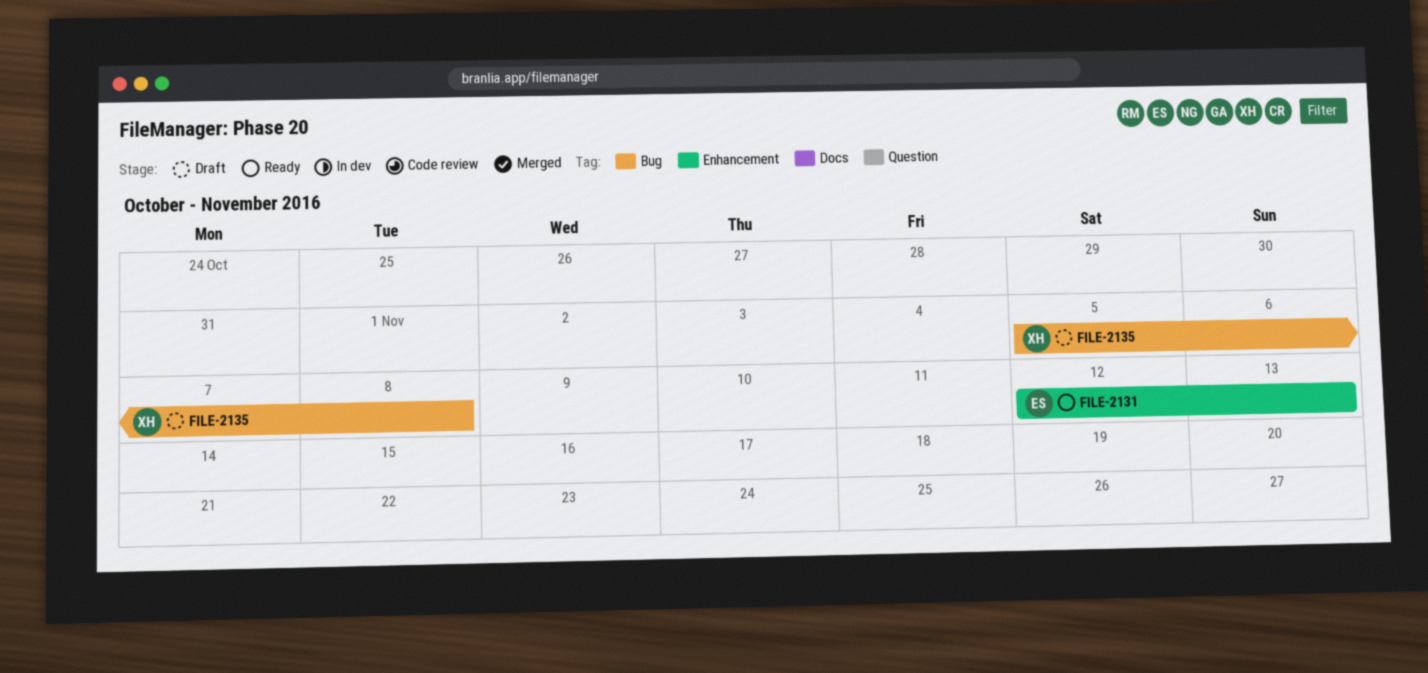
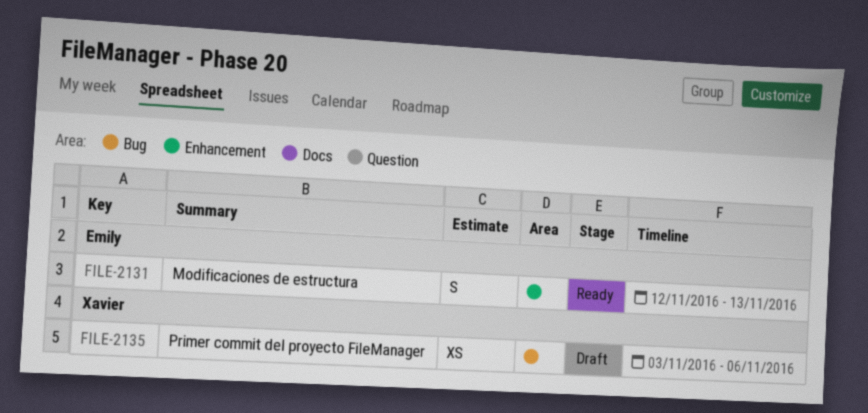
FILE-2135, start: Nov 5 -> Nov 3
FILE-2135, due: Nov 8 -> Nov 6

